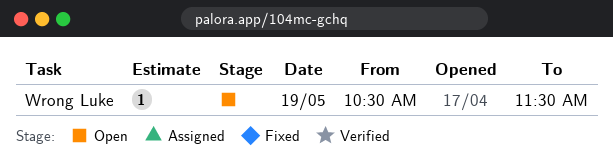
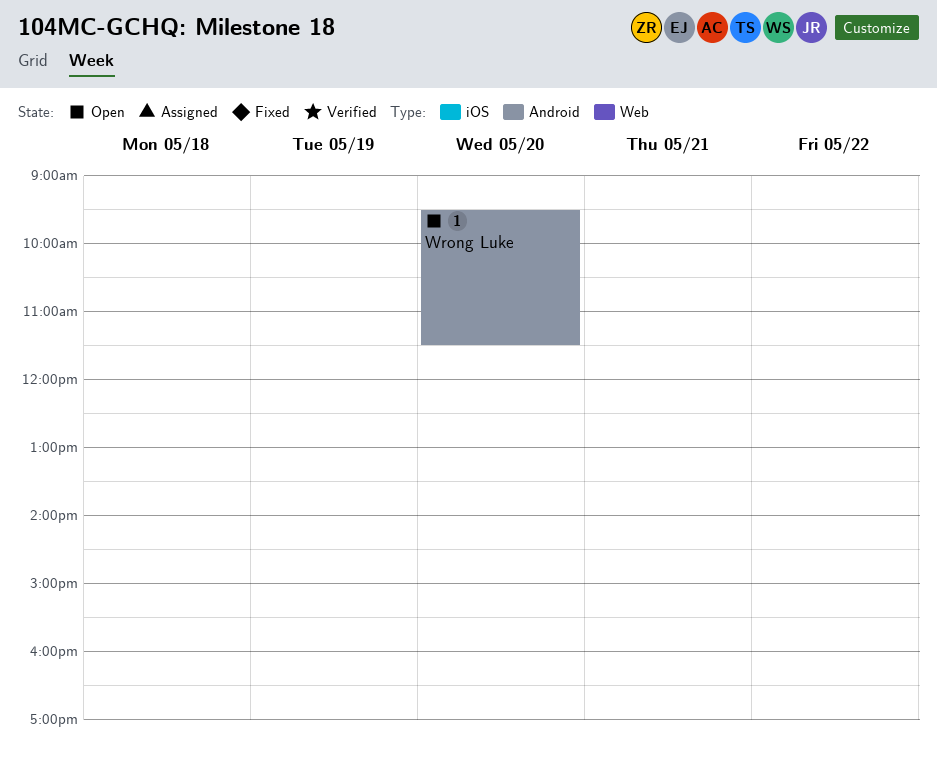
Wrong Luke, day: May 19 -> May 20
Wrong Luke, begins: 10:30 -> 09:30

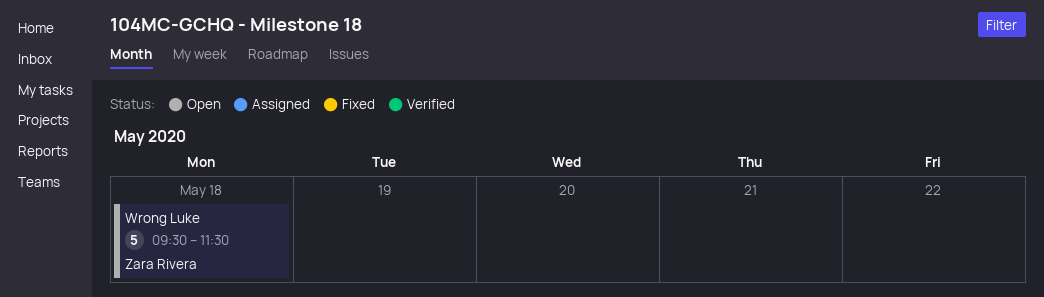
Wrong Luke, estimate: 1 -> 5
Wrong Luke, day: May 20 -> May 18

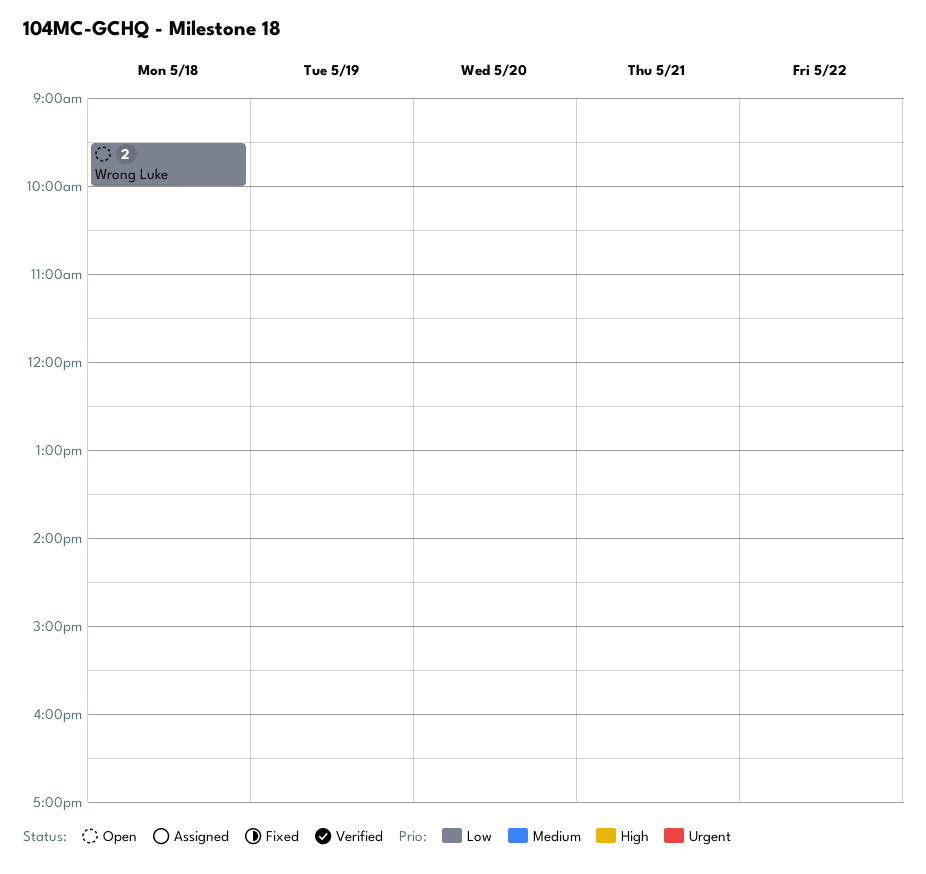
Wrong Luke, estimate: 5 -> 2
Wrong Luke, ends: 11:30 -> 10:00

